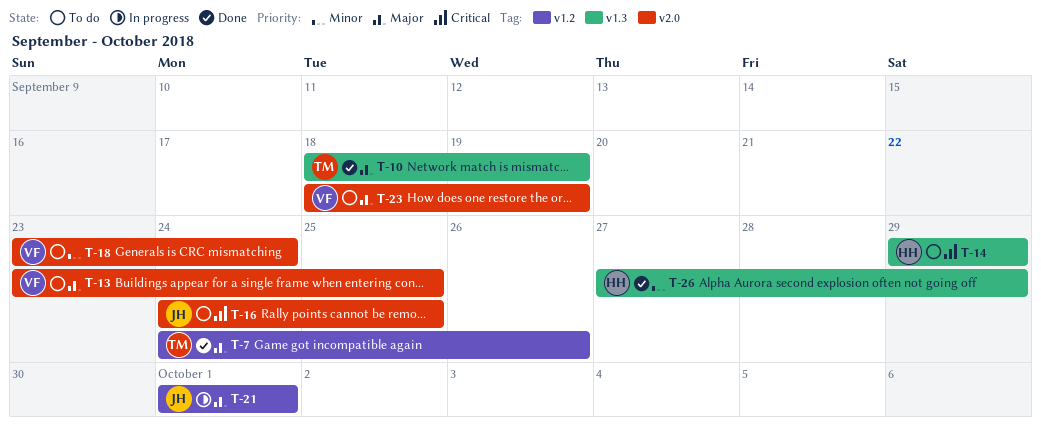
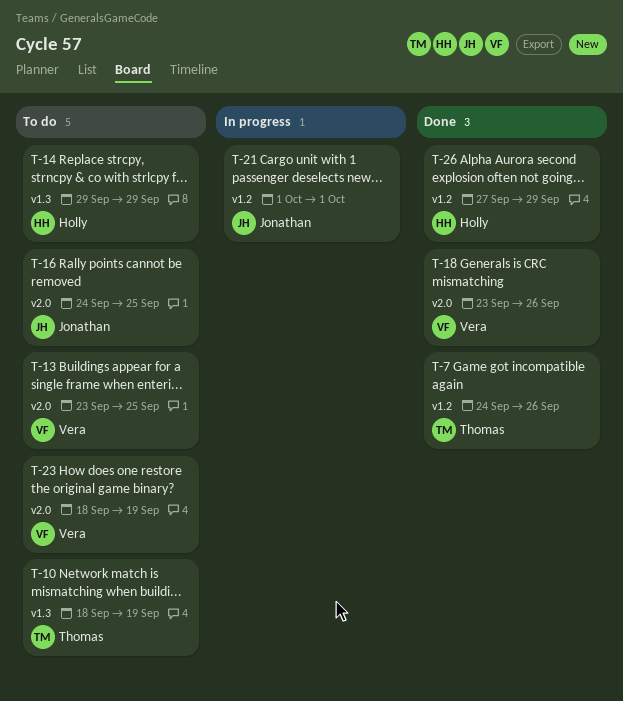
T-10, status: Done -> To do
T-18, status: To do -> Done
T-18, due: Sep 24 -> Sep 26
T-26, label: v1.3 -> v1.2

